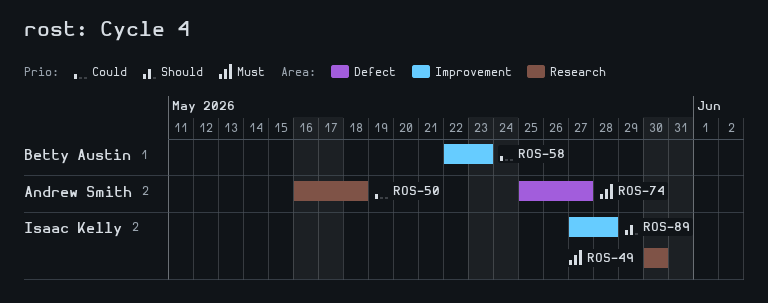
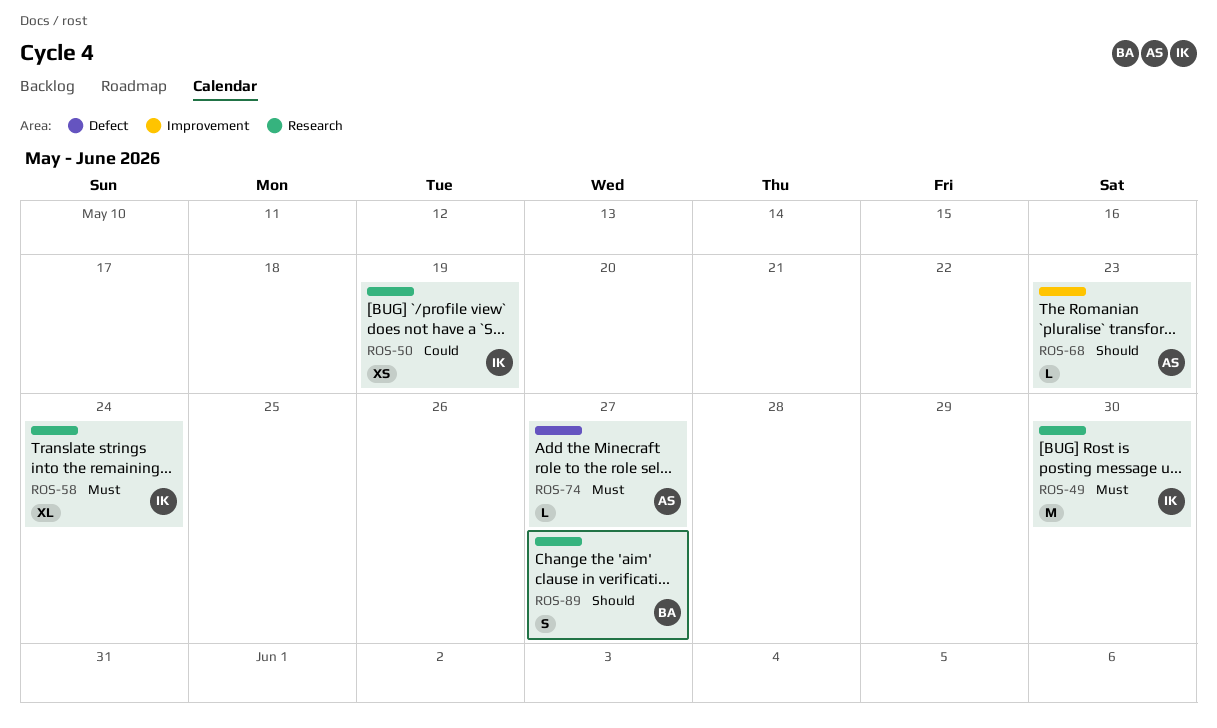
ROS-50, owner: Andrew Smith -> Isaac Kelly
ROS-50, due: May 18 -> May 19
ROS-58, owner: Betty Austin -> Isaac Kelly
ROS-58, priority: Could -> Must
ROS-58, label: Improvement -> Research
ROS-58, due: May 23 -> May 24
ROS-68: none -> present
ROS-89, owner: Isaac Kelly -> Betty Austin
ROS-89, label: Improvement -> Research
ROS-89, due: May 28 -> May 27

